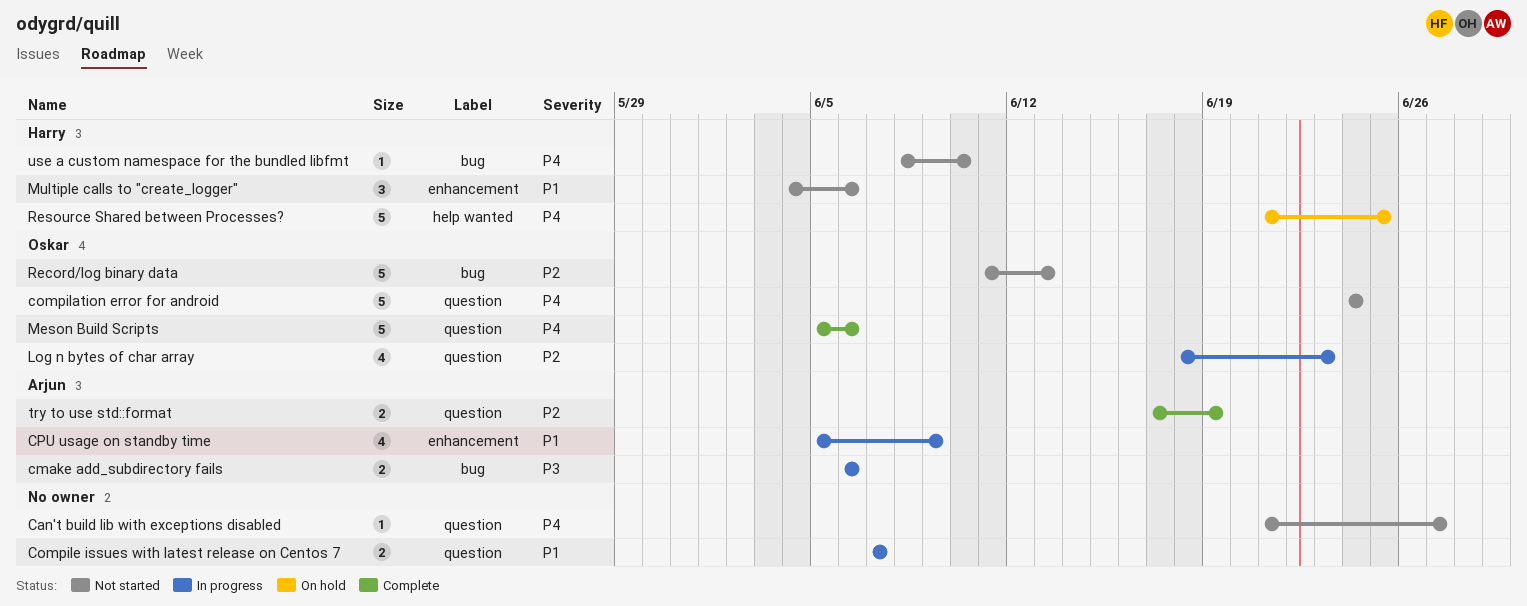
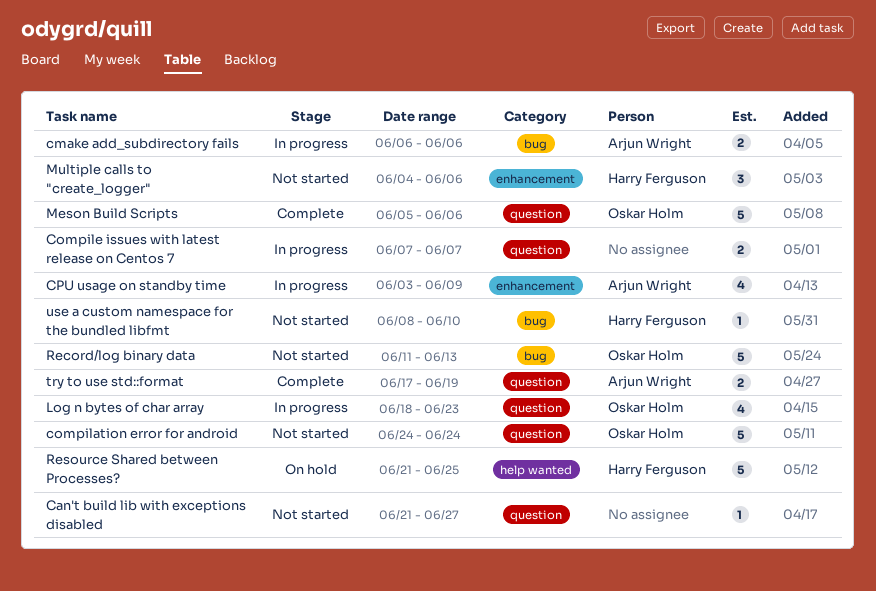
CPU usage on standby time, start: Jun 5 -> Jun 3

